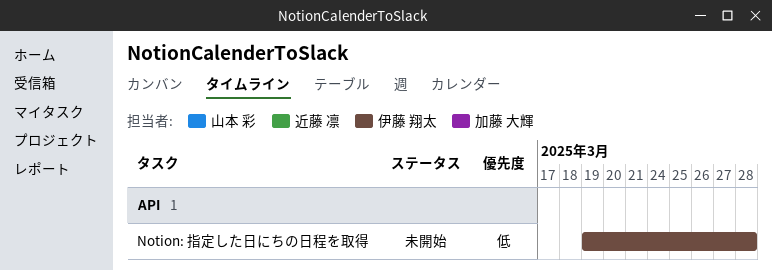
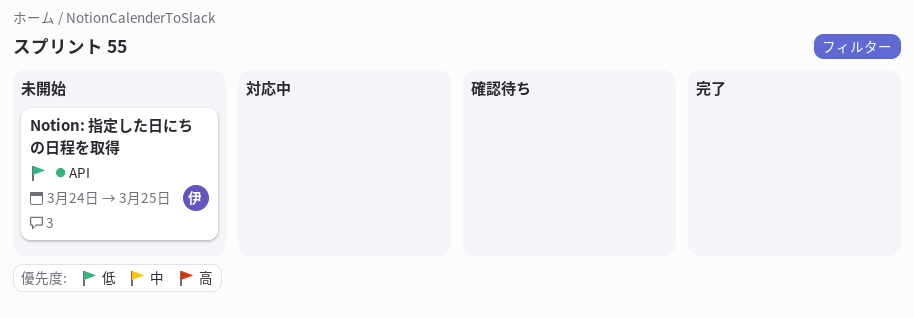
Notion: 指定した日にちの日程を取得, start: Mar 19 -> Mar 24
Notion: 指定した日にちの日程を取得, due: Mar 28 -> Mar 25

